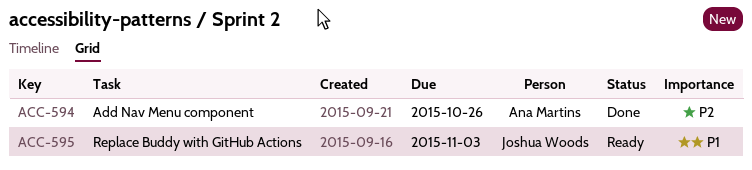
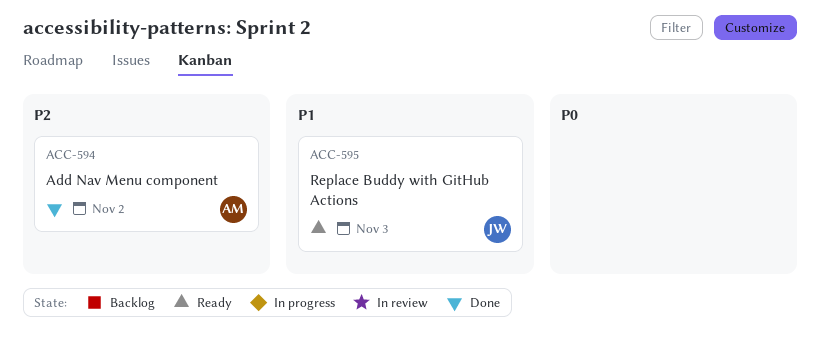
ACC-594, due: Oct 26 -> Nov 2

